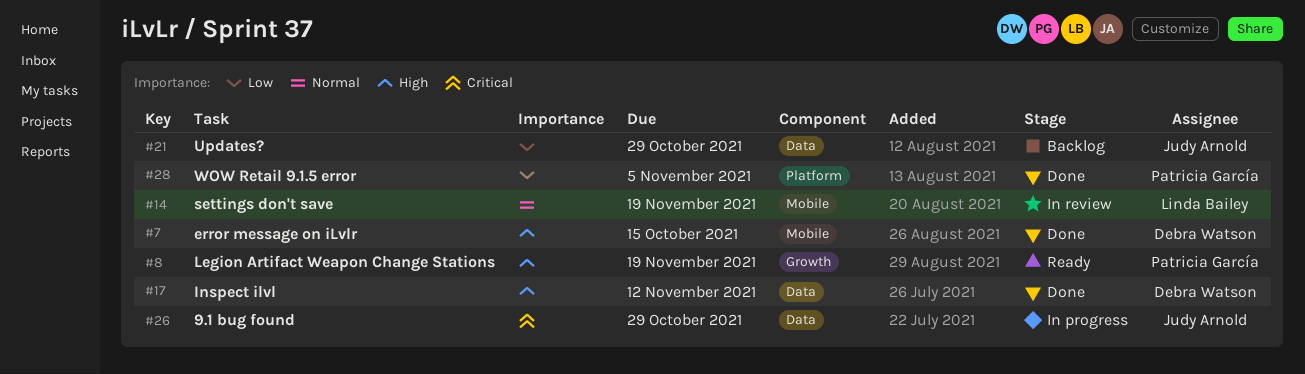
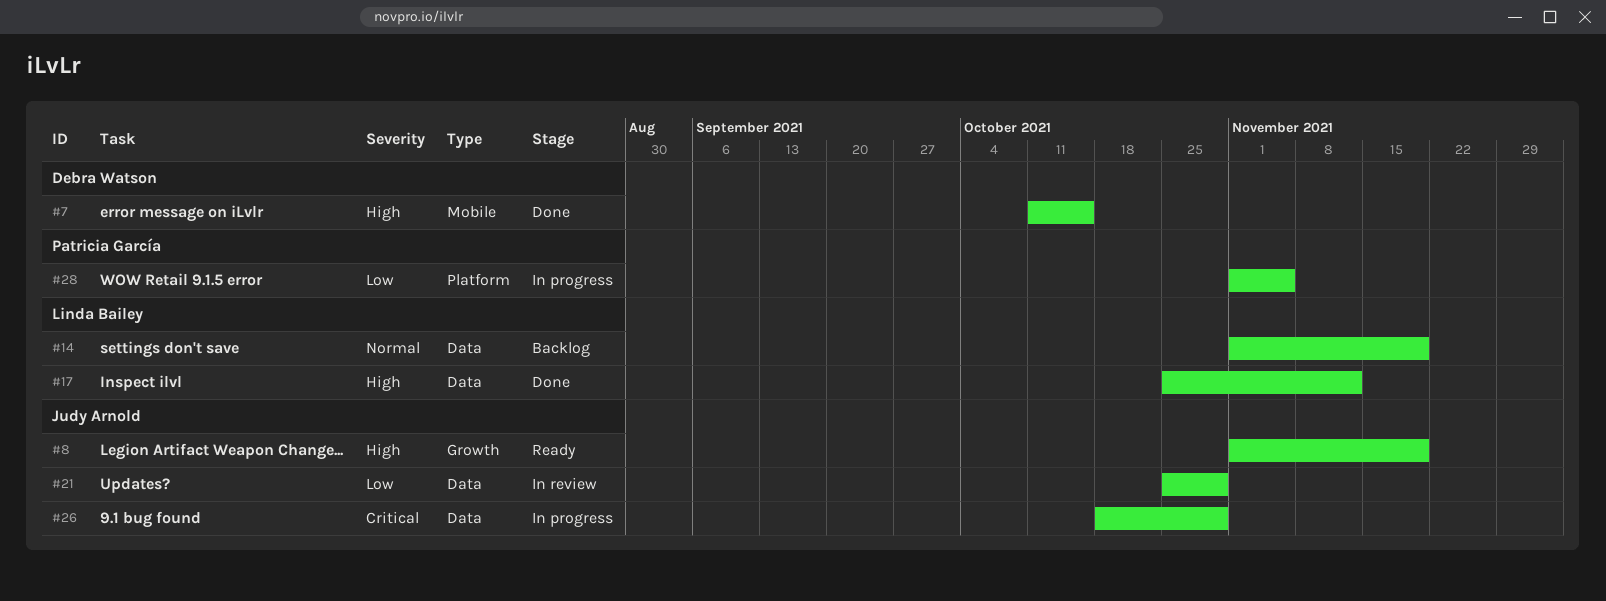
#8, owner: Patricia García -> Judy Arnold
#14, status: In review -> Backlog
#14, label: Mobile -> Data
#17, owner: Debra Watson -> Linda Bailey
#21, status: Backlog -> In review
#28, status: Done -> In progress

